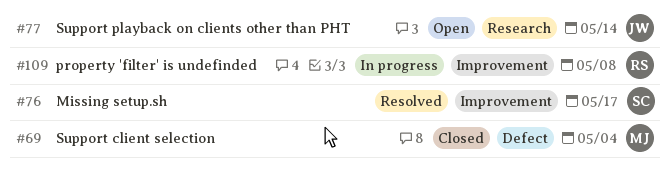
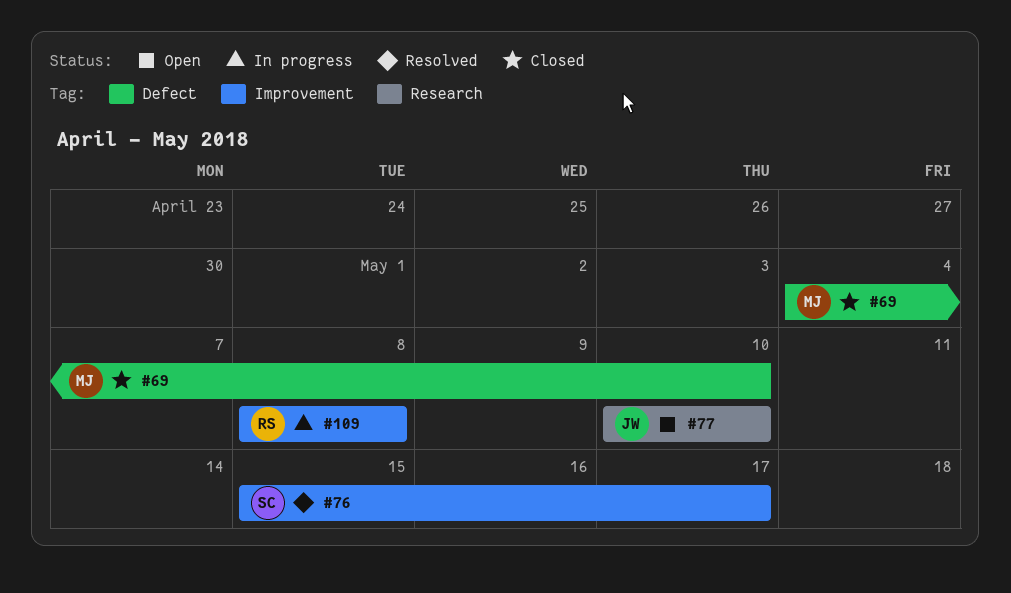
#69, due: May 4 -> May 10
#77, due: May 14 -> May 10

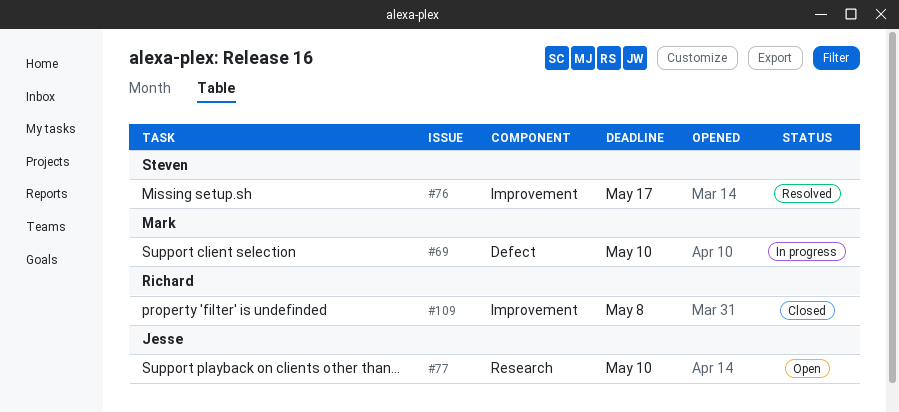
#69, status: Closed -> In progress
#109, status: In progress -> Closed

